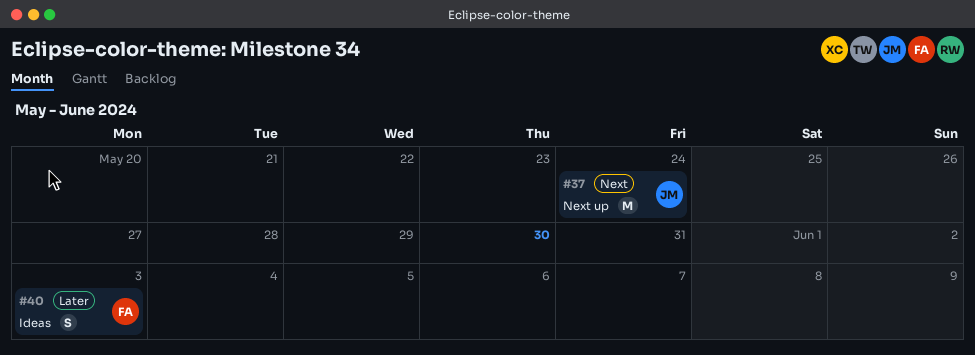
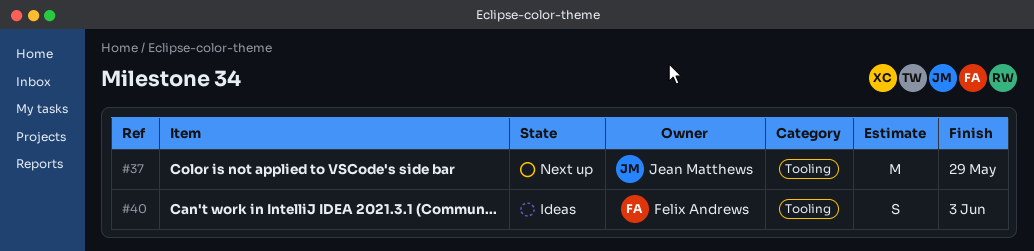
#37, due: May 24 -> May 29

